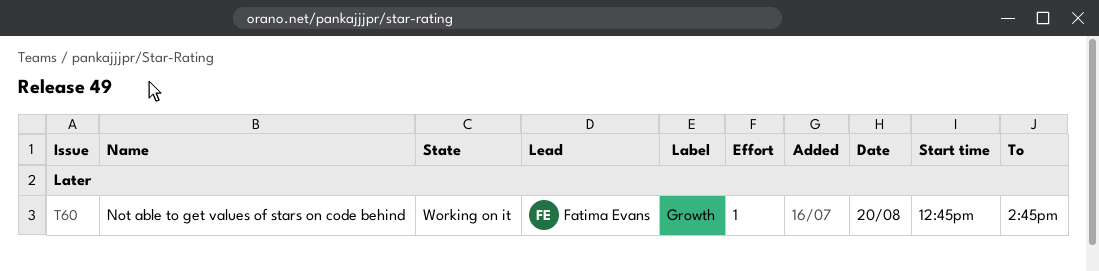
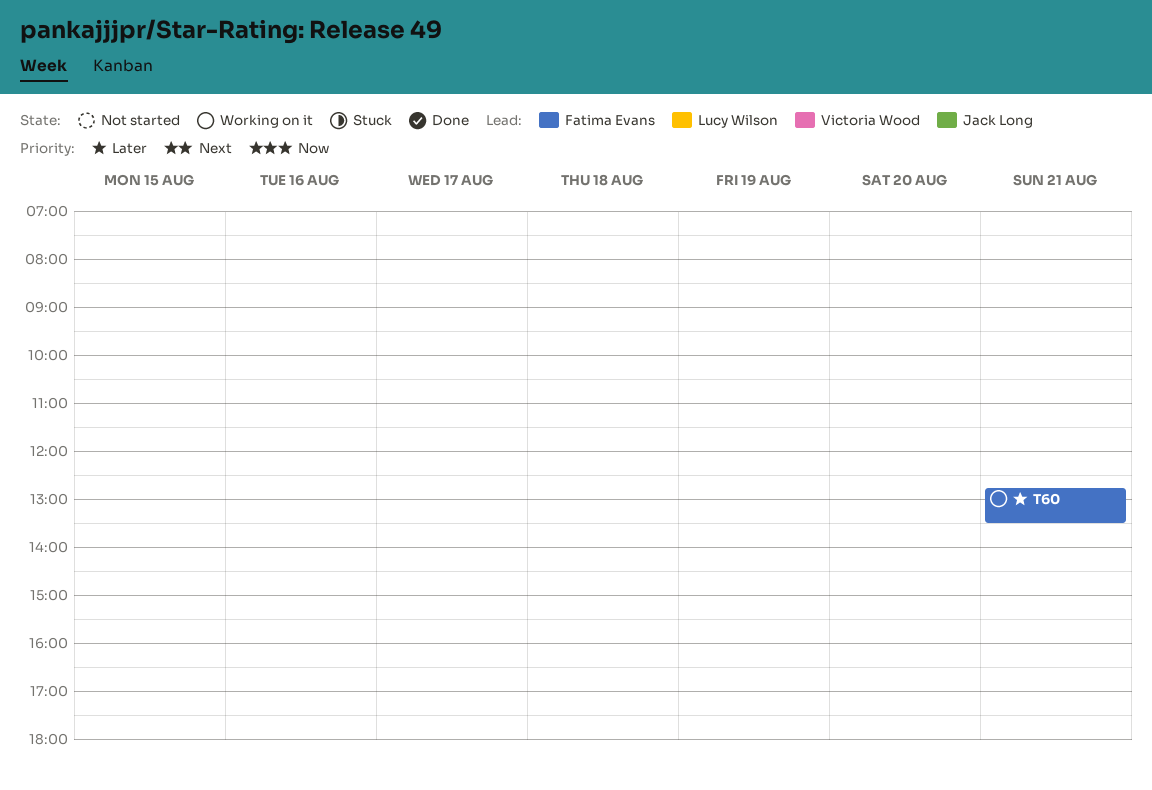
T60, day: Aug 20 -> Aug 21
T60, ends: 14:45 -> 13:30

